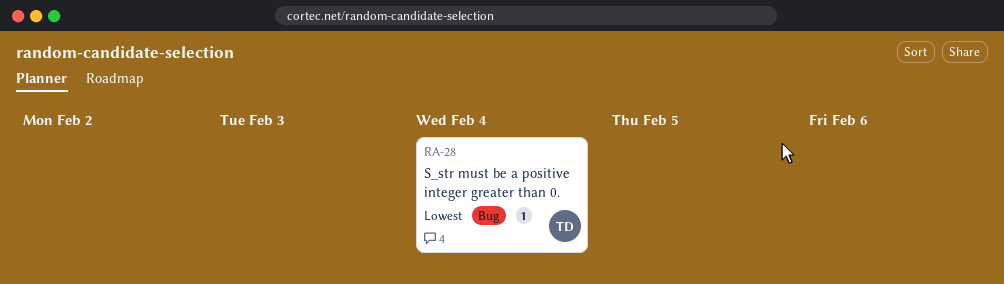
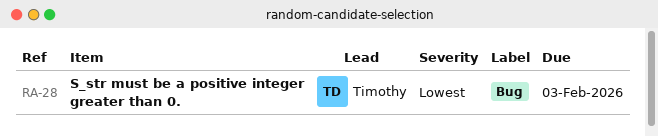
RA-28, due: Feb 4 -> Feb 3

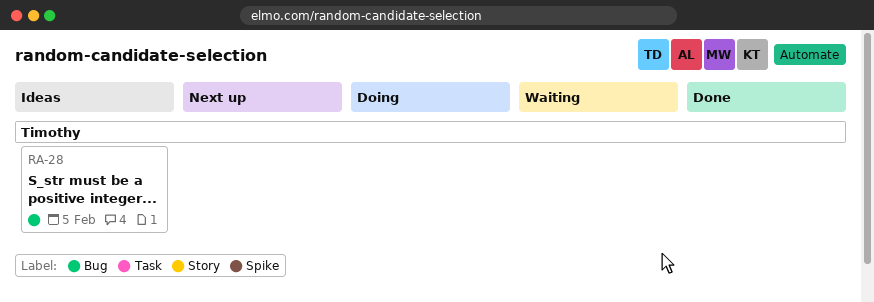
RA-28, due: Feb 3 -> Feb 5

